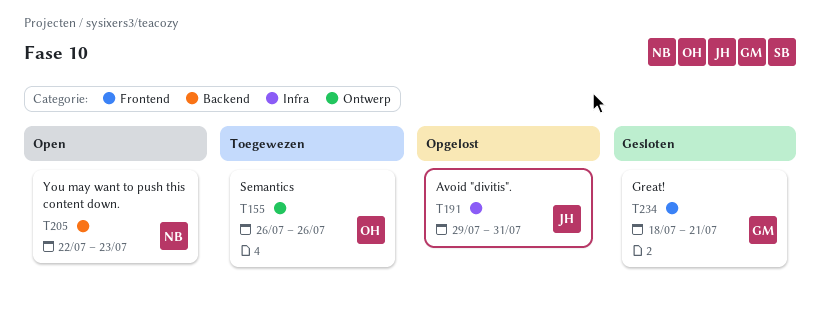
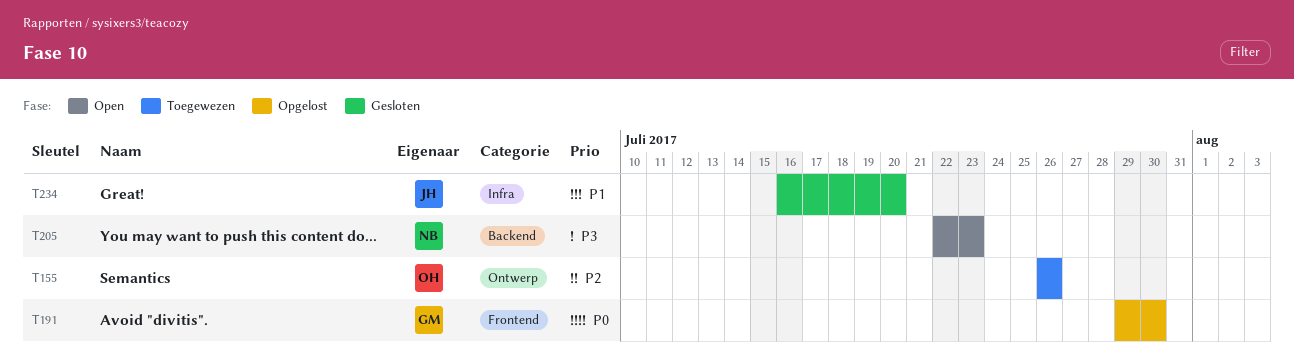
T191, owner: JH -> GM
T191, label: Infra -> Frontend
T191, due: Jul 31 -> Jul 30
T234, owner: GM -> JH
T234, label: Frontend -> Infra
T234, start: Jul 18 -> Jul 16
T234, due: Jul 21 -> Jul 20

